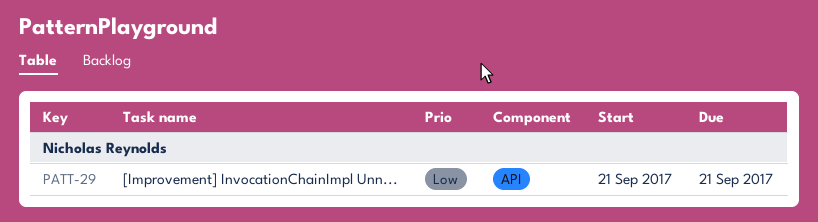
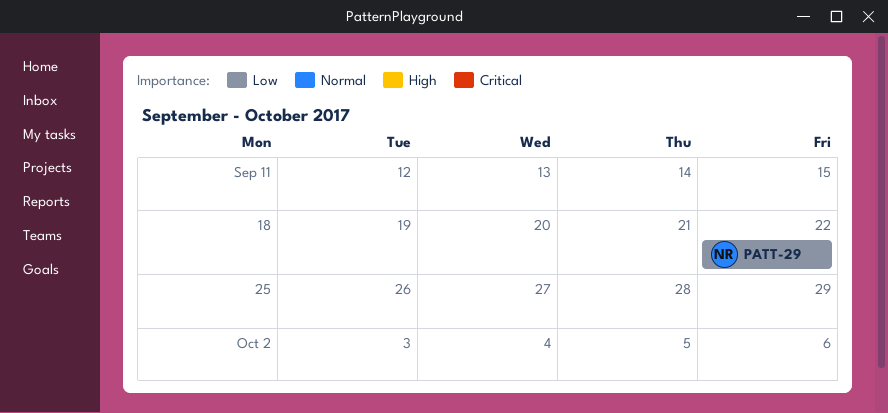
PATT-29, start: Sep 21 -> Sep 22
PATT-29, due: Sep 21 -> Sep 22

